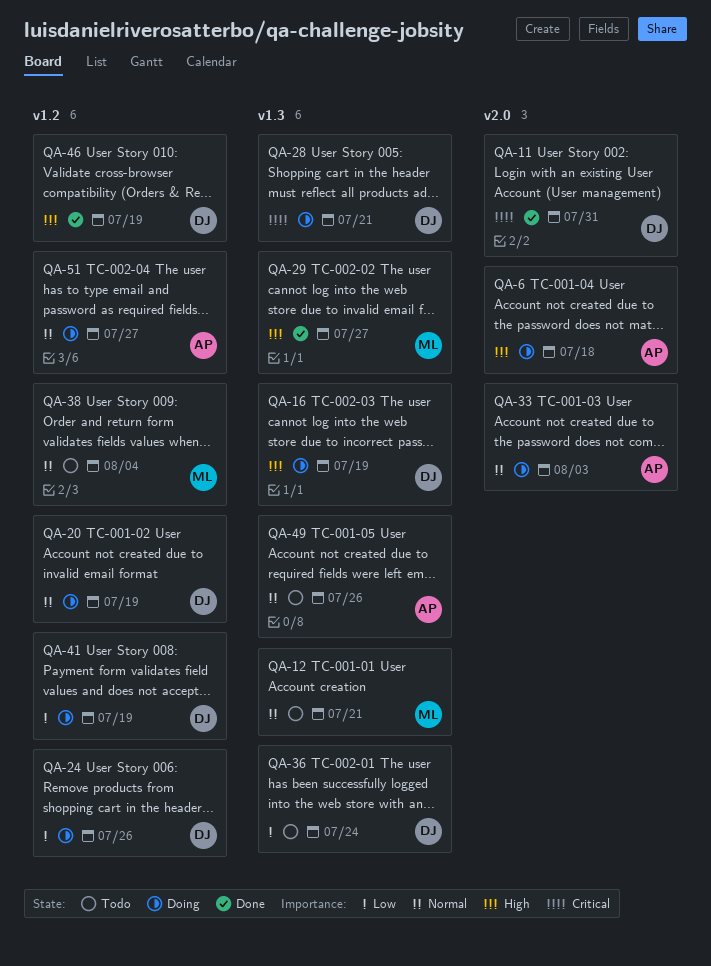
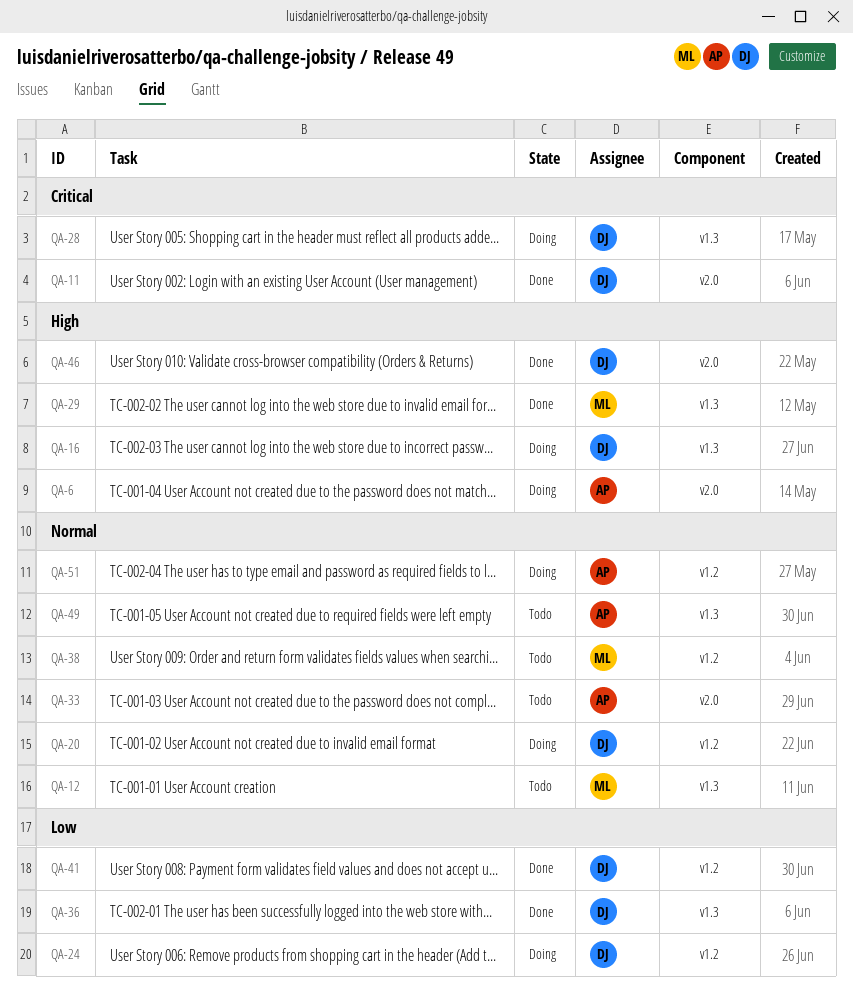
QA-33, status: Doing -> Todo
QA-36, status: Todo -> Done
QA-41, status: Doing -> Done
QA-46, label: v1.2 -> v2.0

